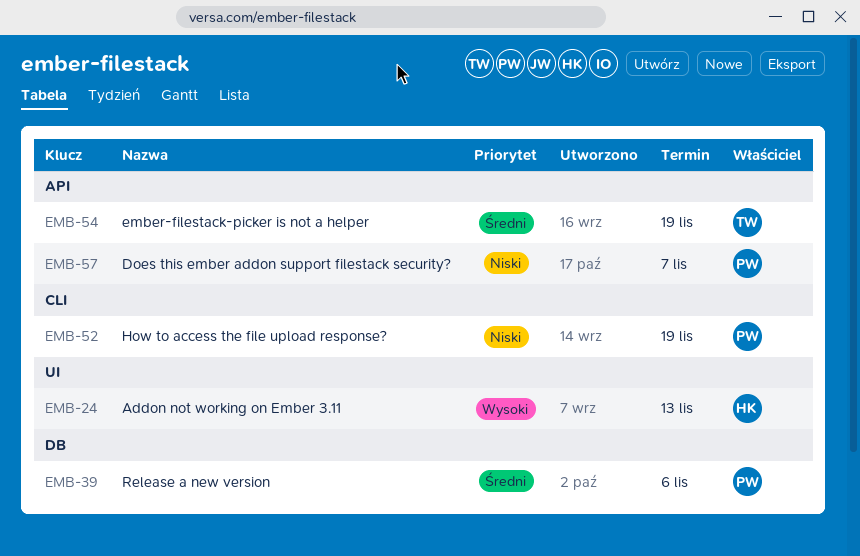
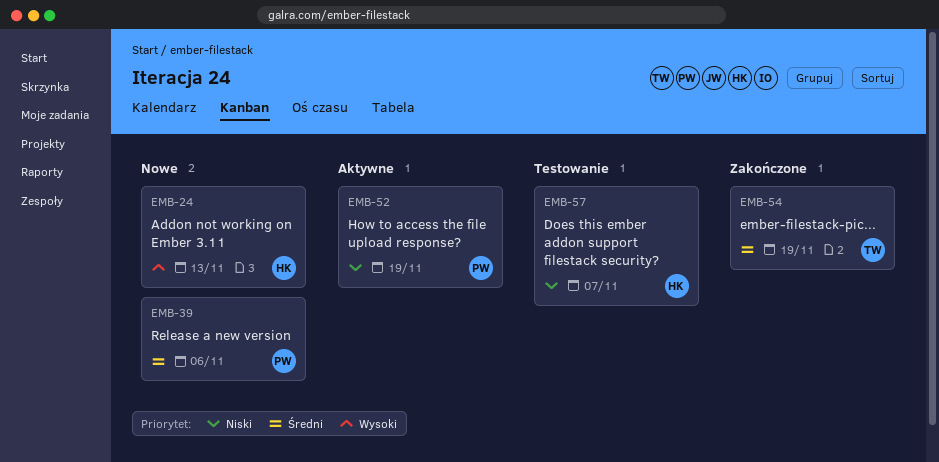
EMB-57, owner: PW -> HK

